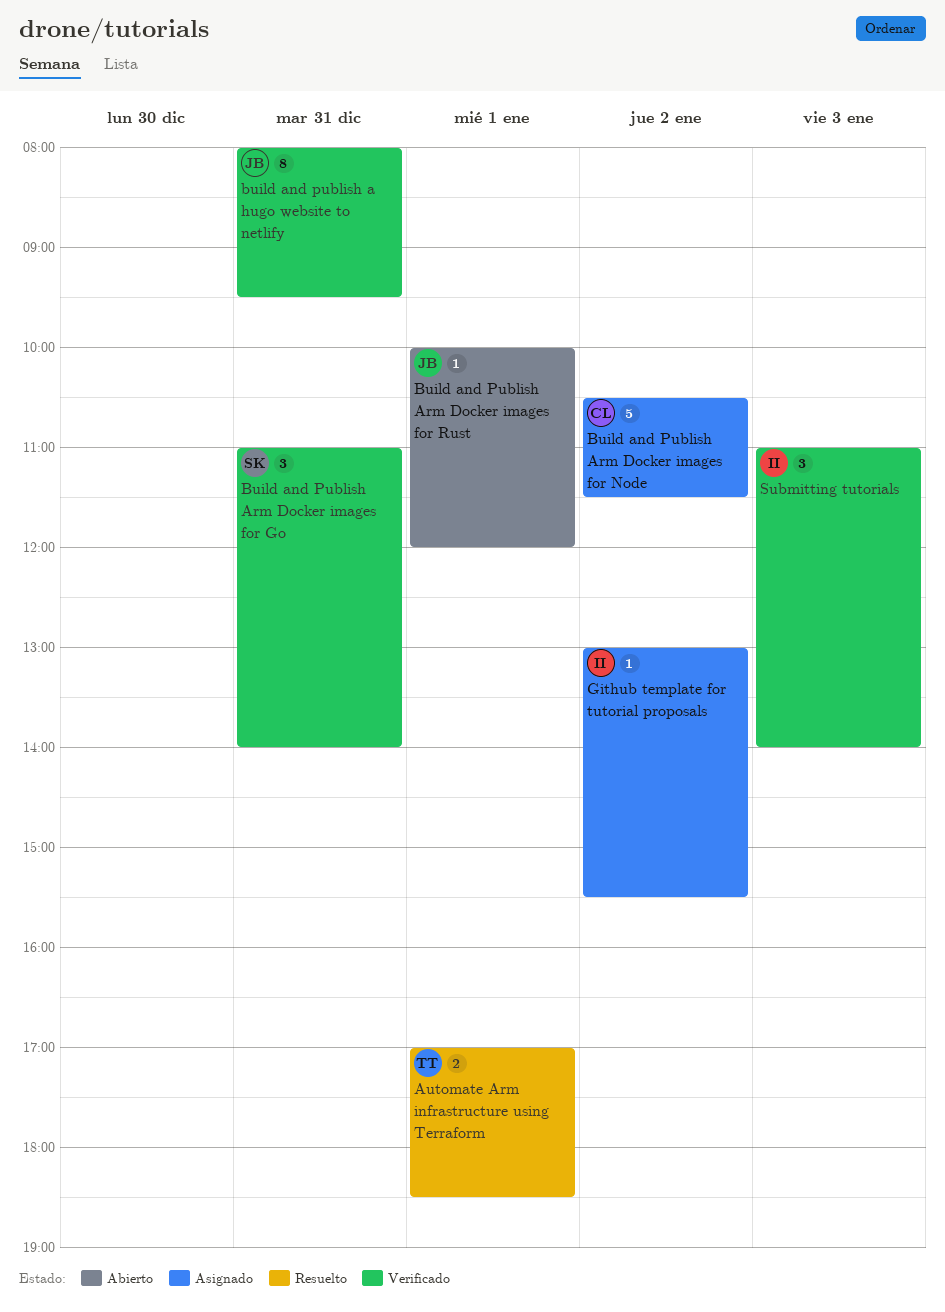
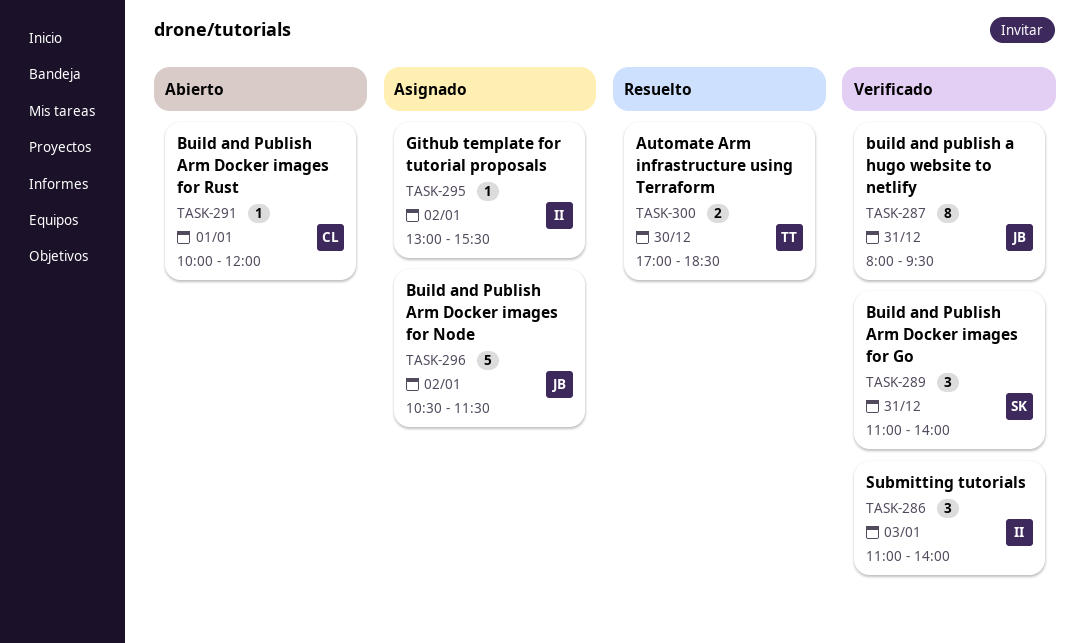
Automate Arm infrastructure using Terraform, day: Jan 1 -> Dec 30
Build and Publish Arm Docker images for Node, owner: CL -> JB
Build and Publish Arm Docker images for Rust, owner: JB -> CL

